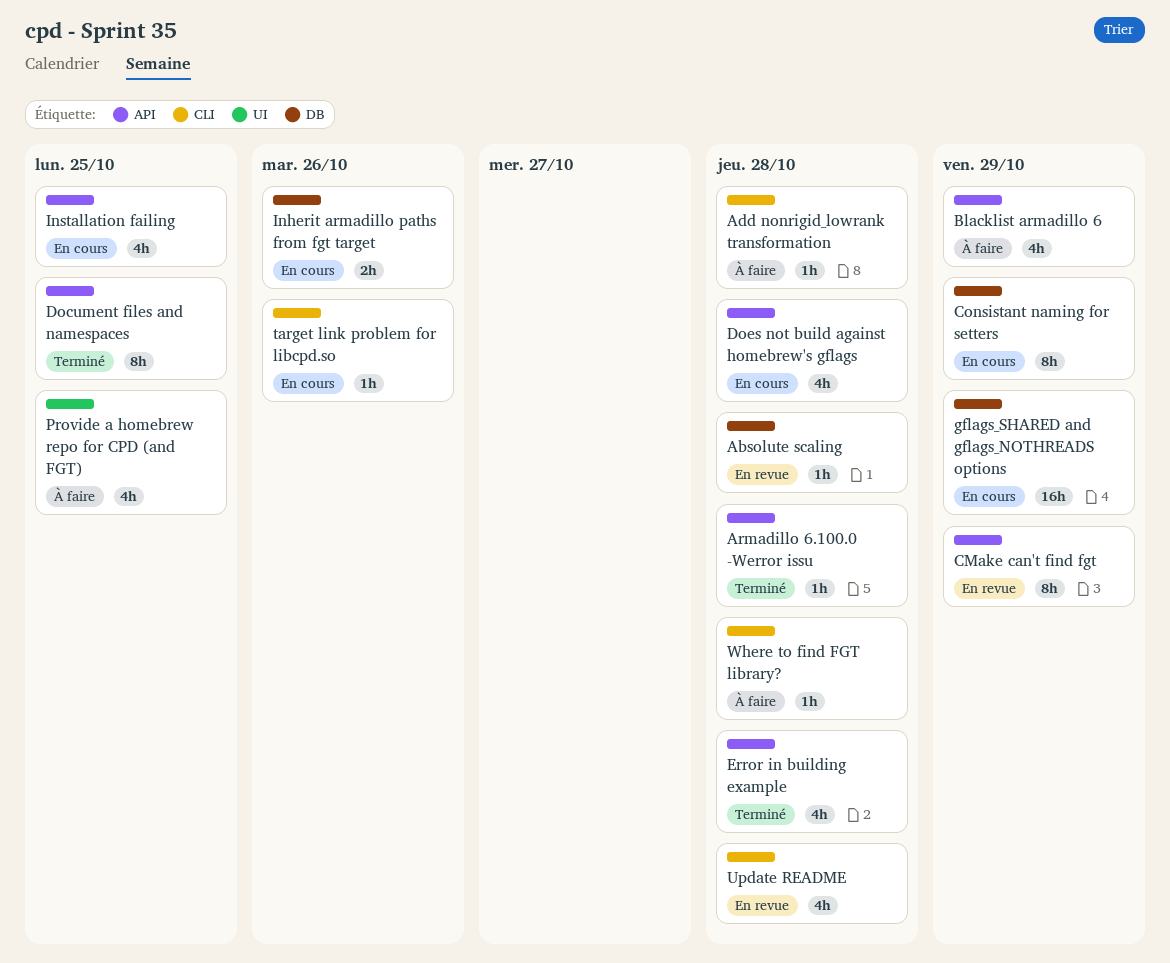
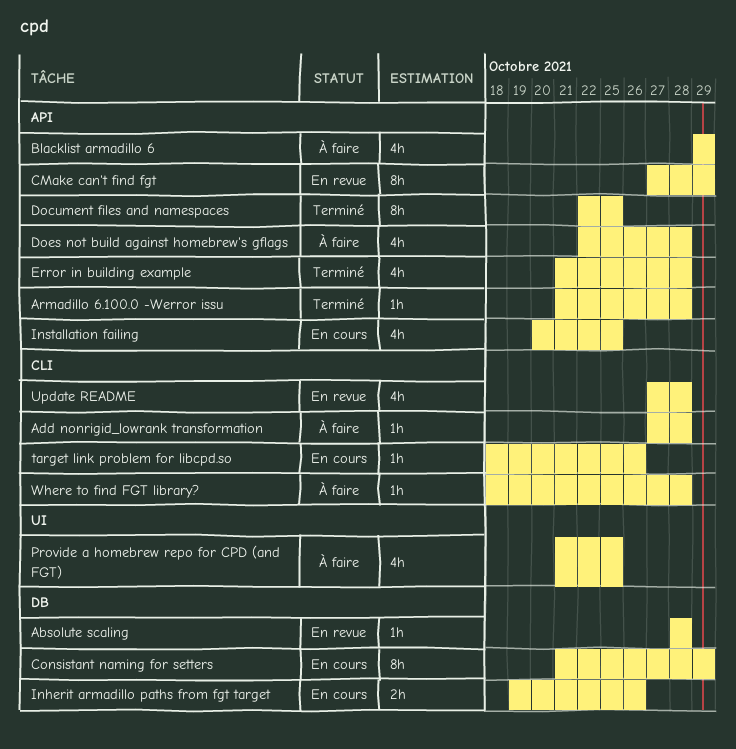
Does not build against homebrew's gflags, status: En cours -> À faire
gflags_SHARED and gflags_NOTHREADS options: present -> none

